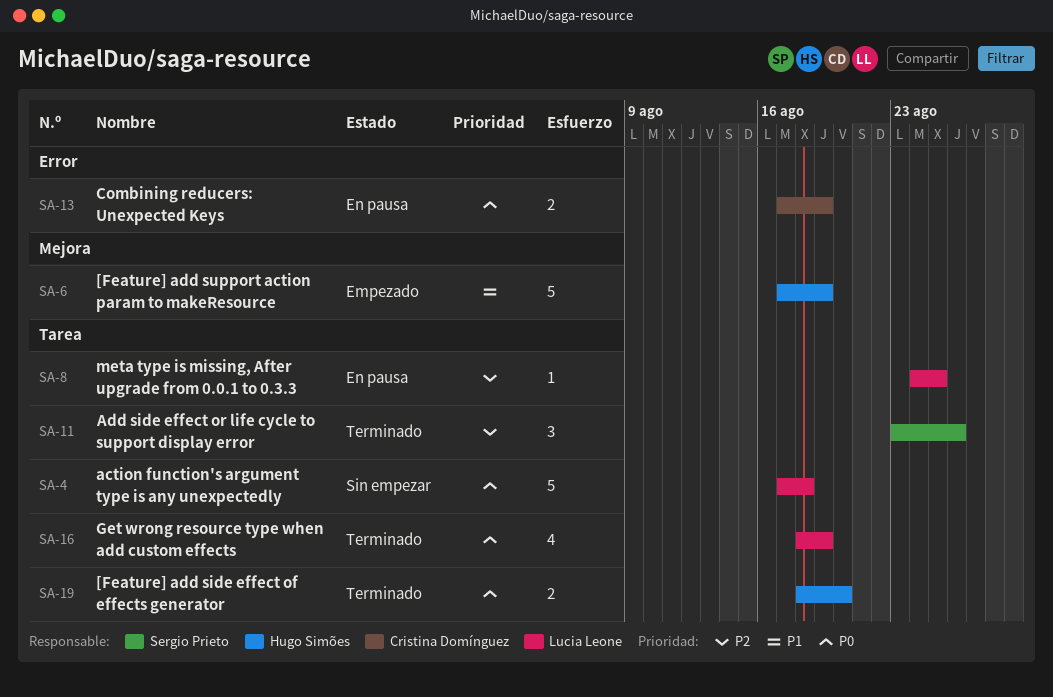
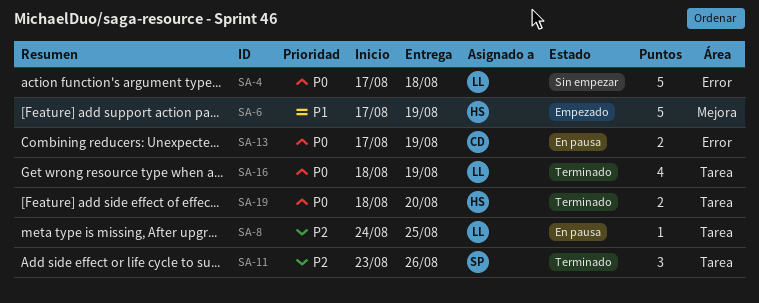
SA-4, label: Tarea -> Error

